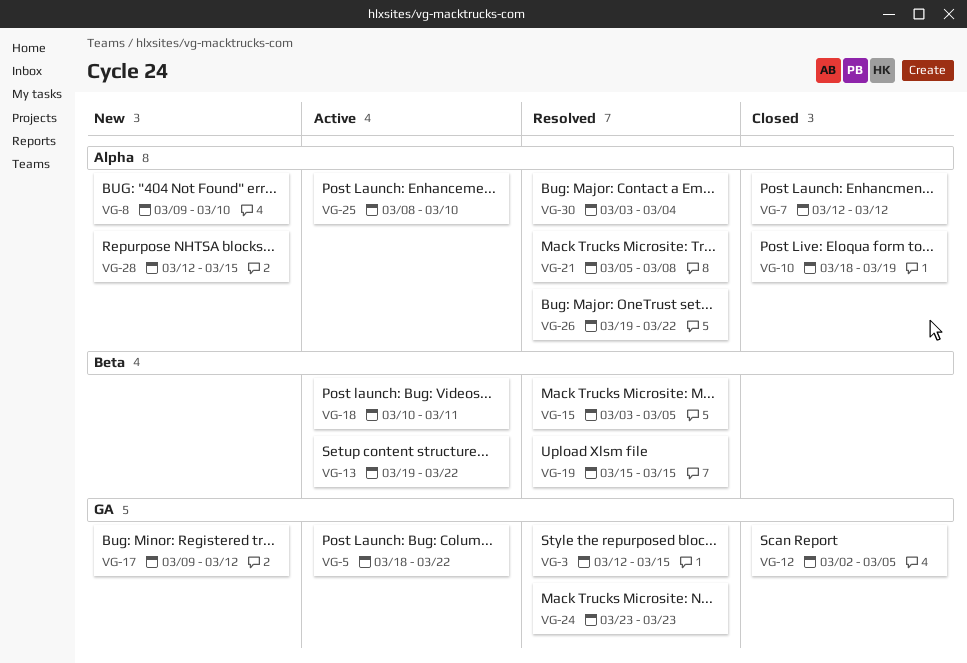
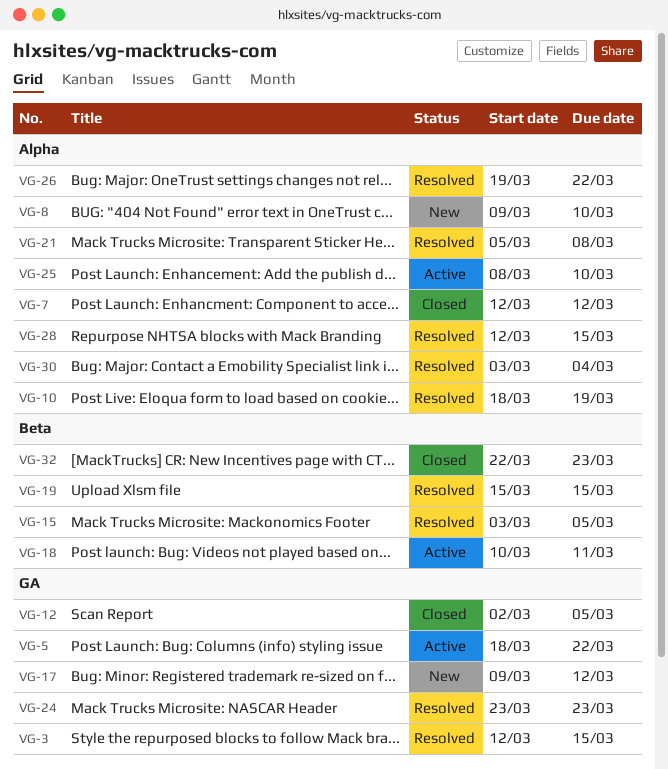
VG-10, status: Closed -> Resolved
VG-13: present -> none
VG-28, status: New -> Resolved
VG-32: none -> present

